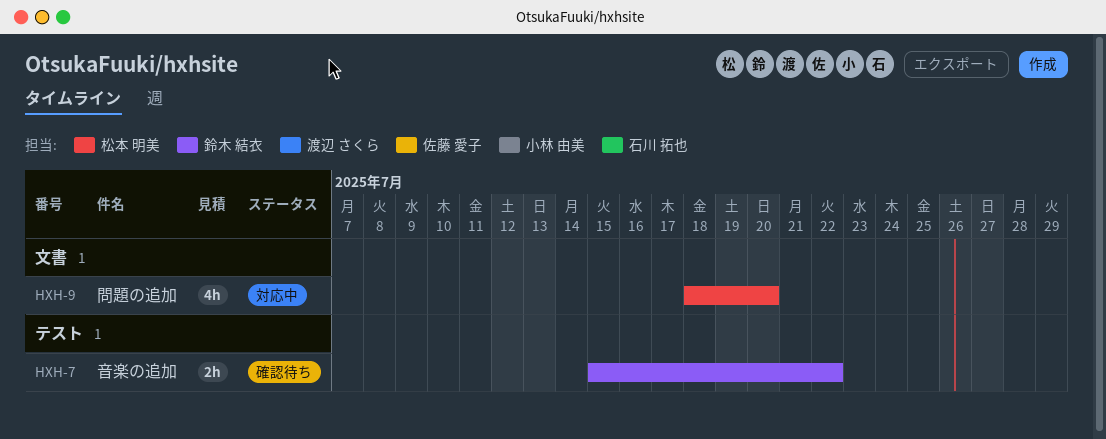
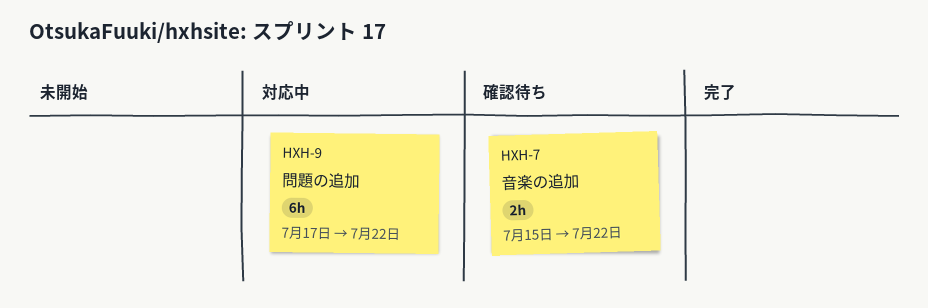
HXH-9, estimate: 4h -> 6h
HXH-9, start: Jul 18 -> Jul 17
HXH-9, due: Jul 20 -> Jul 22

